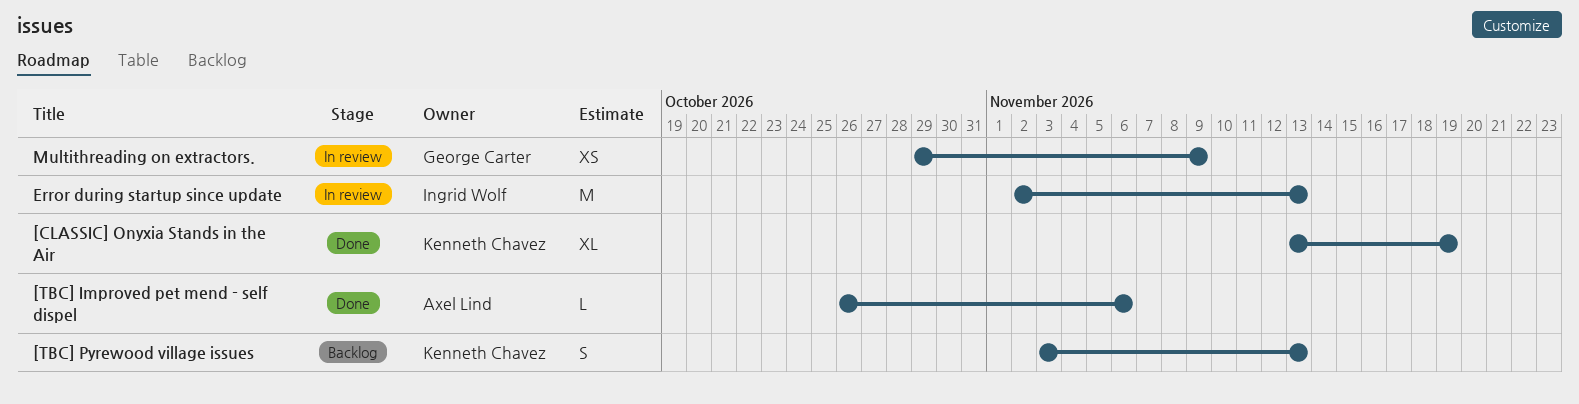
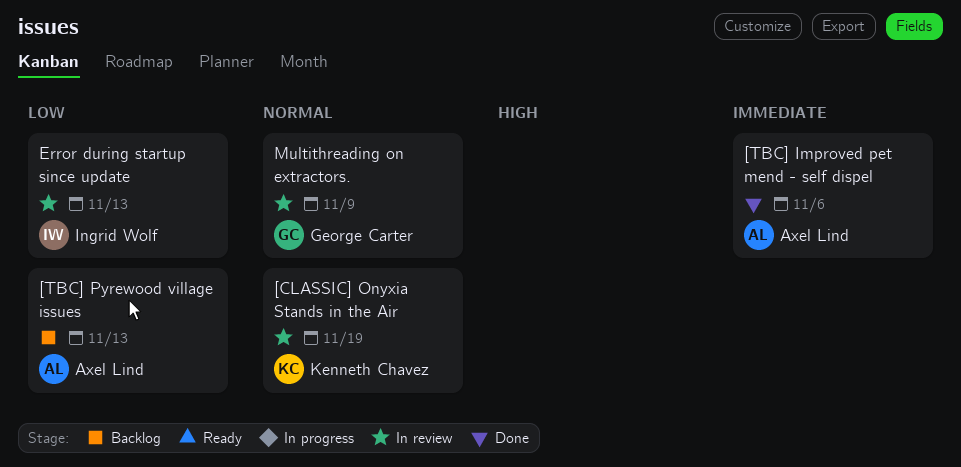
[CLASSIC] Onyxia Stands in the Air, status: Done -> In review
[TBC] Pyrewood village issues, owner: Kenneth Chavez -> Axel Lind

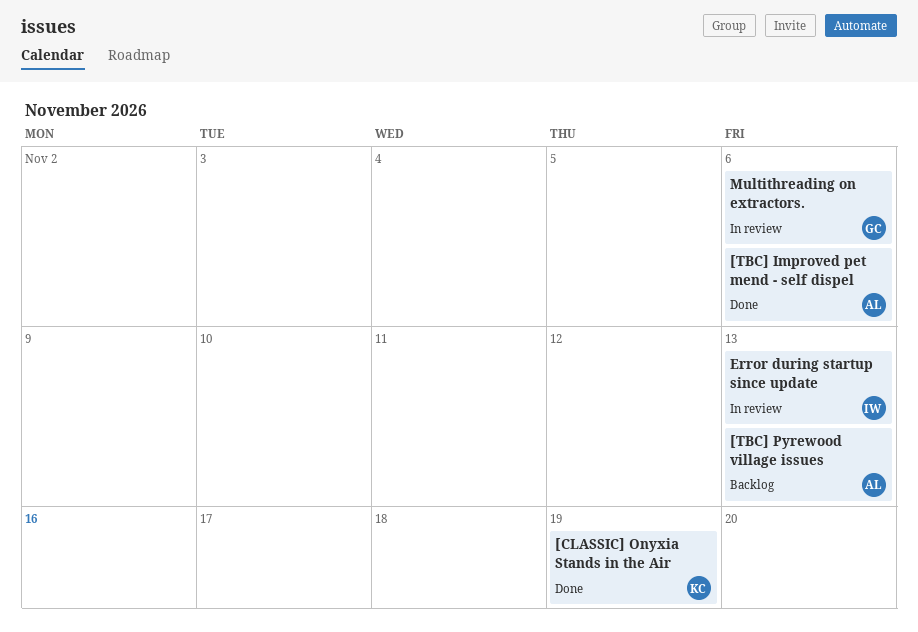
[CLASSIC] Onyxia Stands in the Air, status: In review -> Done
Multithreading on extractors., due: Nov 9 -> Nov 6

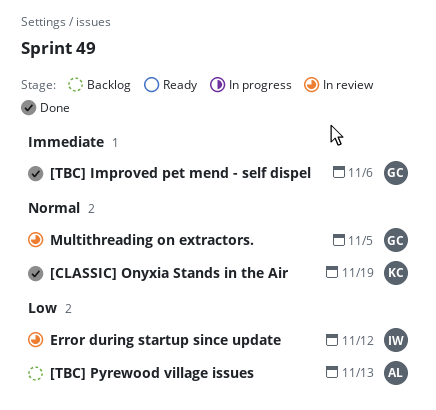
[TBC] Improved pet mend - self dispel, owner: AL -> GC
Error during startup since update, due: Nov 13 -> Nov 12
Multithreading on extractors., due: Nov 6 -> Nov 5

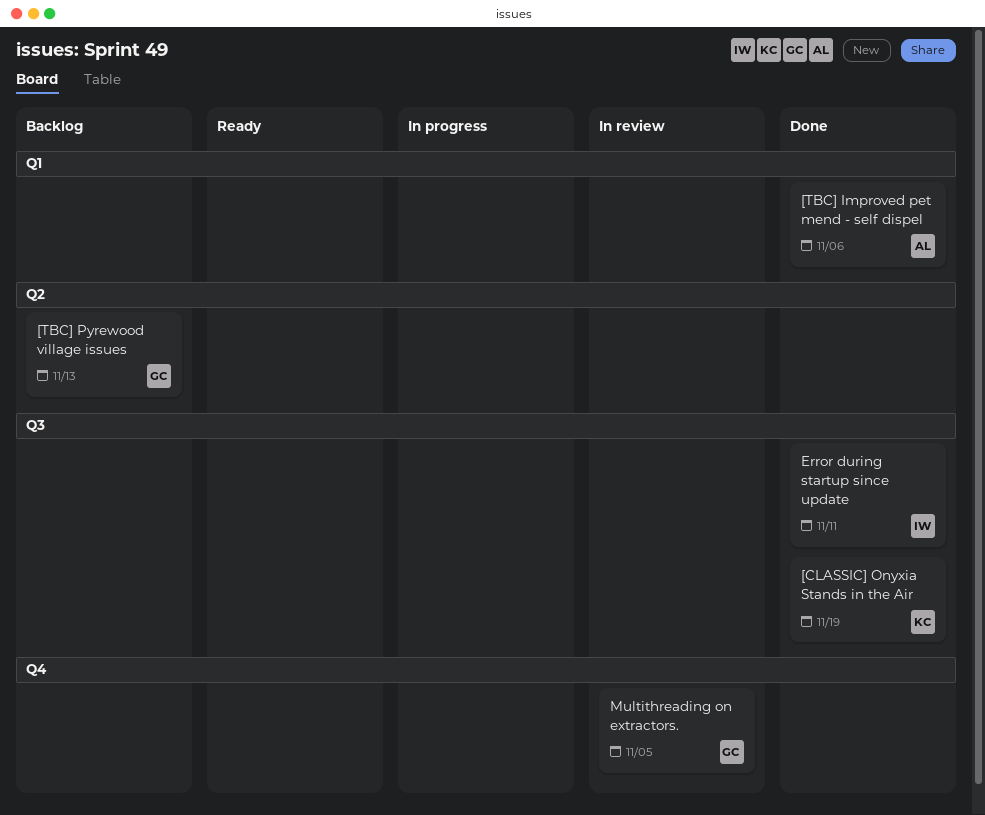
[TBC] Improved pet mend - self dispel, owner: GC -> AL
[TBC] Pyrewood village issues, owner: AL -> GC
Error during startup since update, status: In review -> Done
Error during startup since update, due: Nov 12 -> Nov 11

